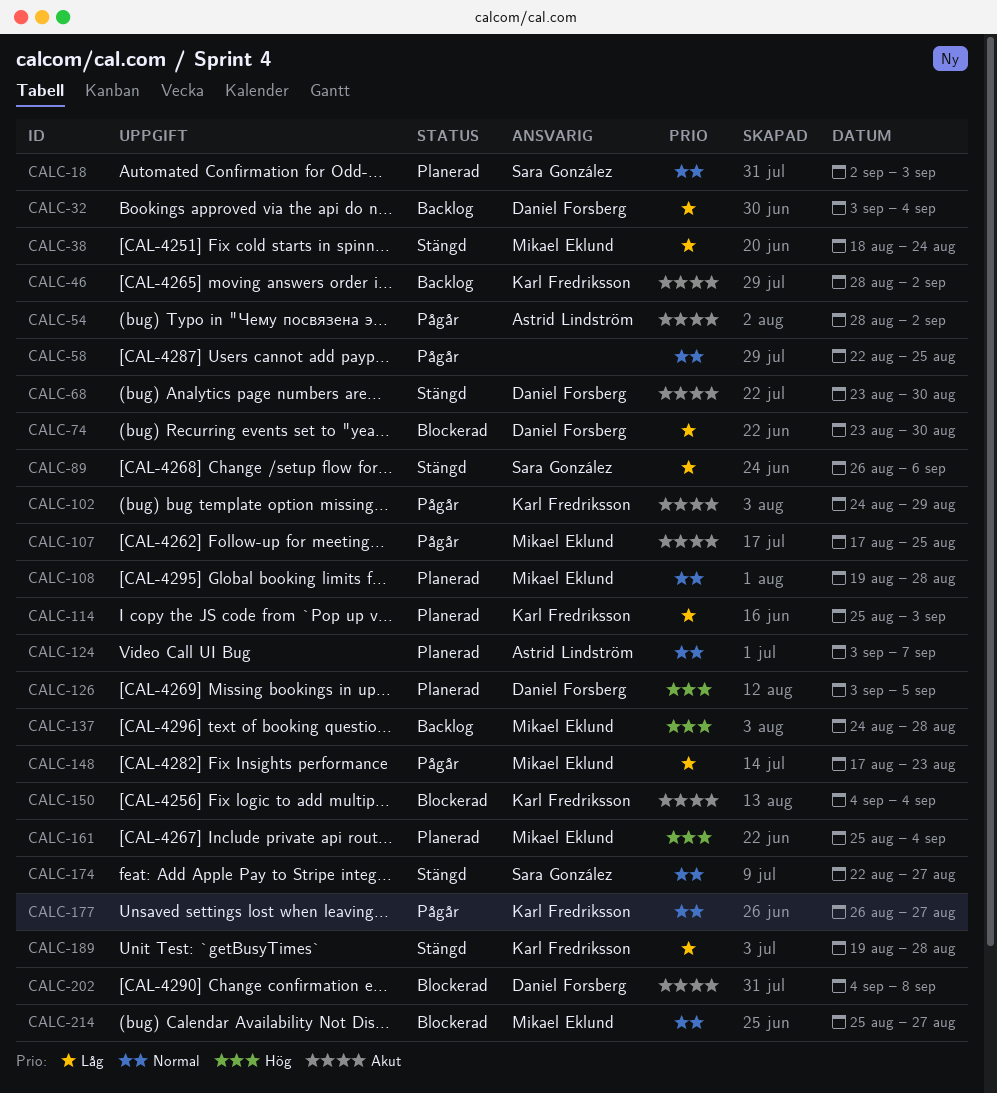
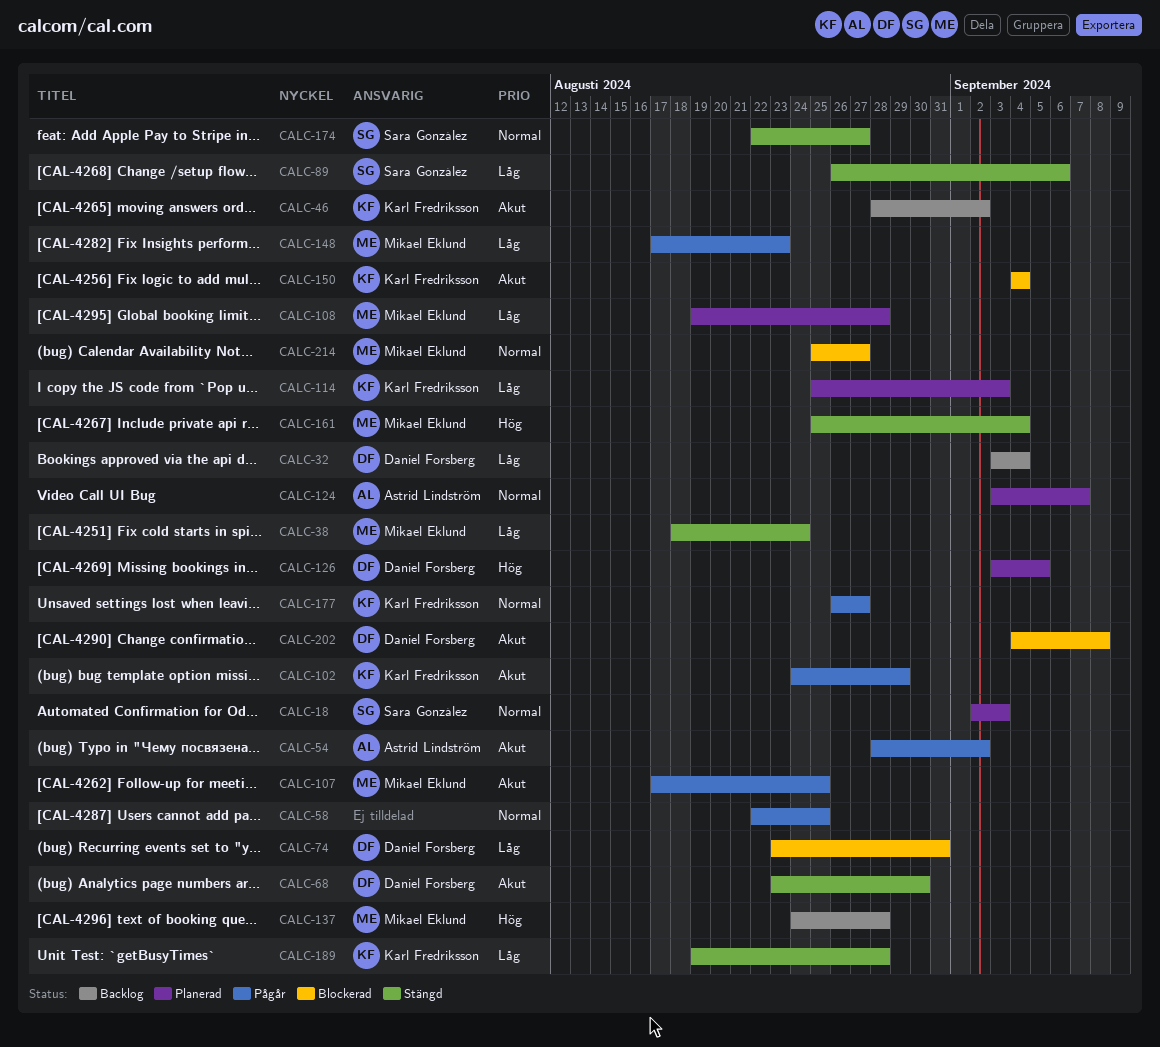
CALC-74, due: Aug 30 -> Aug 31
CALC-108, priority: Normal -> Låg
CALC-161, status: Planerad -> Stängd

